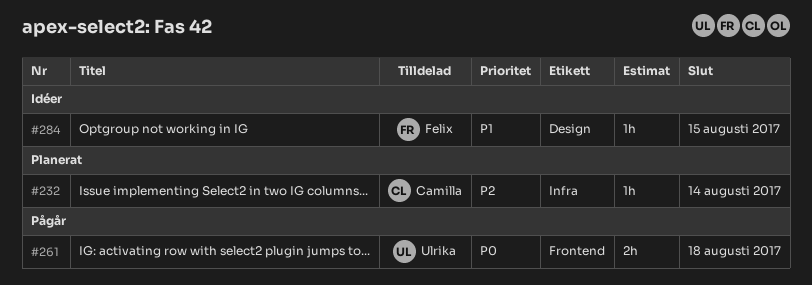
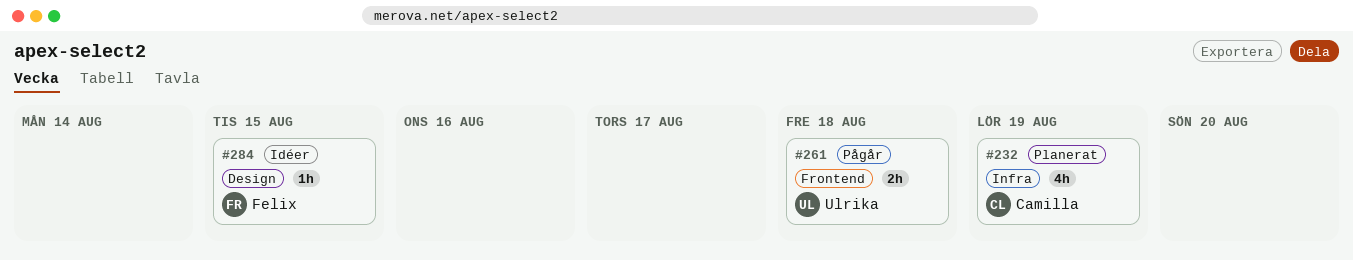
#232, estimate: 1h -> 4h
#232, due: Aug 14 -> Aug 19

